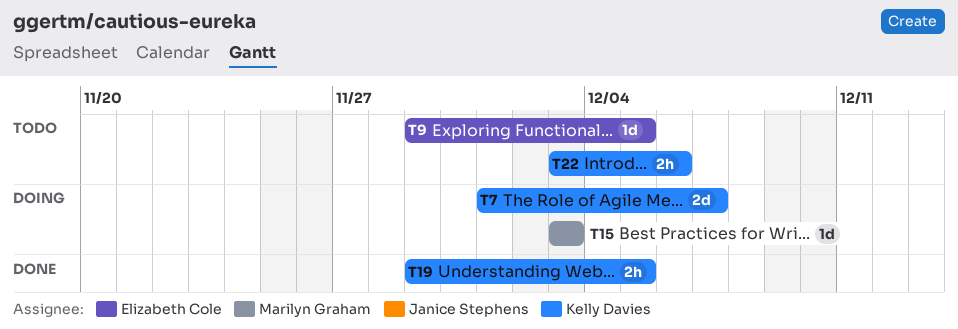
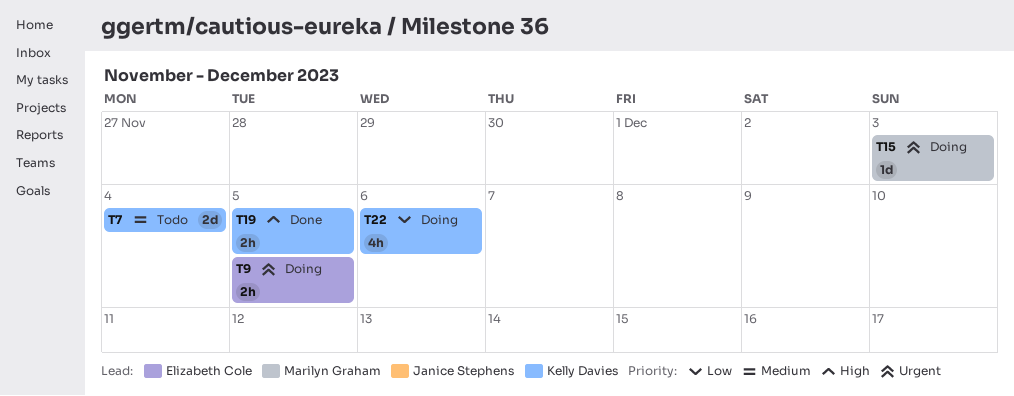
T7, status: Doing -> Todo
T7, due: Dec 7 -> Dec 4
T9, status: Todo -> Doing
T9, estimate: 1d -> 2h
T22, status: Todo -> Doing
T22, estimate: 2h -> 4h

